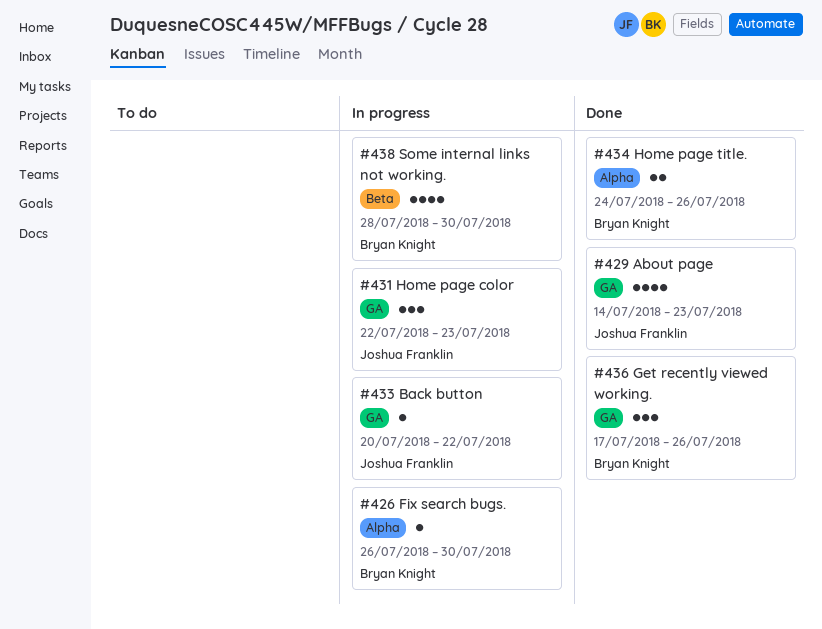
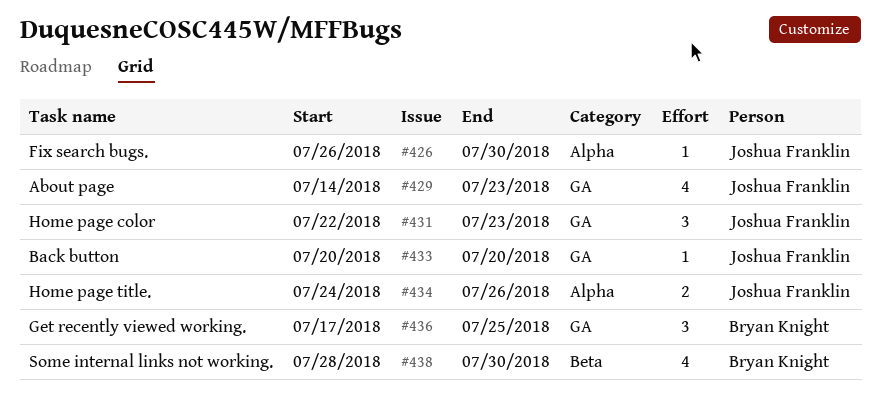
#426, owner: Bryan Knight -> Joshua Franklin
#433, due: Jul 22 -> Jul 20
#434, owner: Bryan Knight -> Joshua Franklin
#436, due: Jul 26 -> Jul 25

